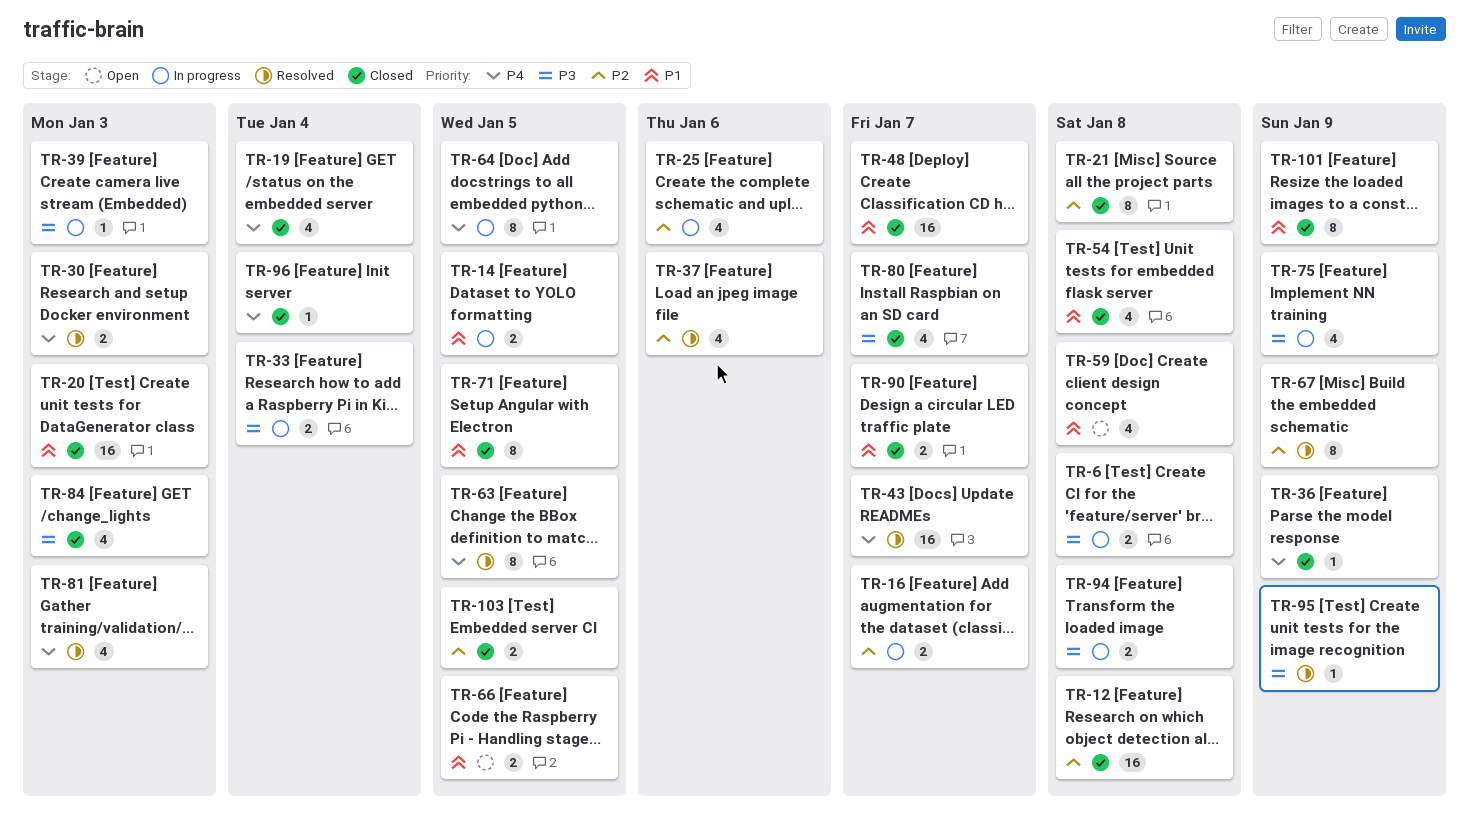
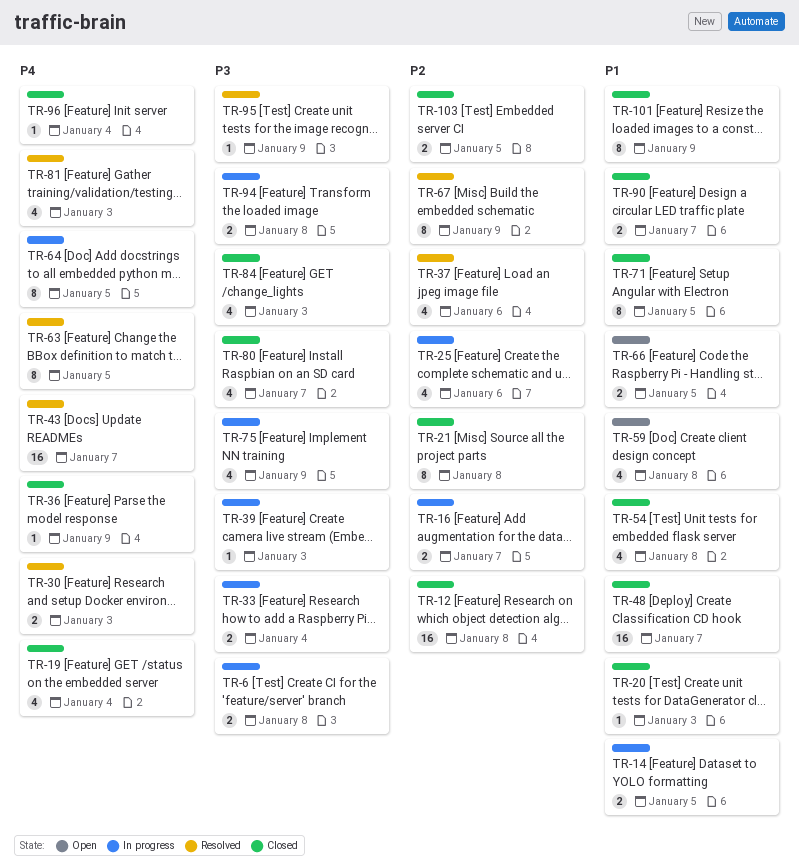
TR-20, estimate: 16 -> 1

